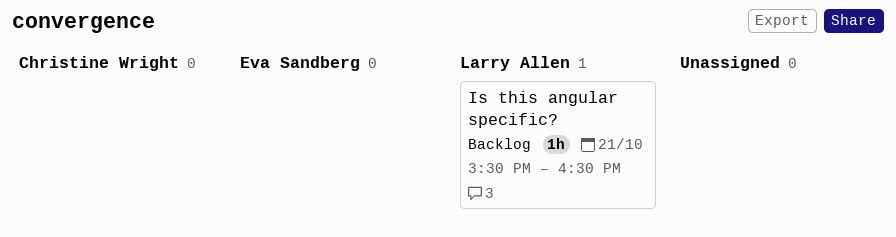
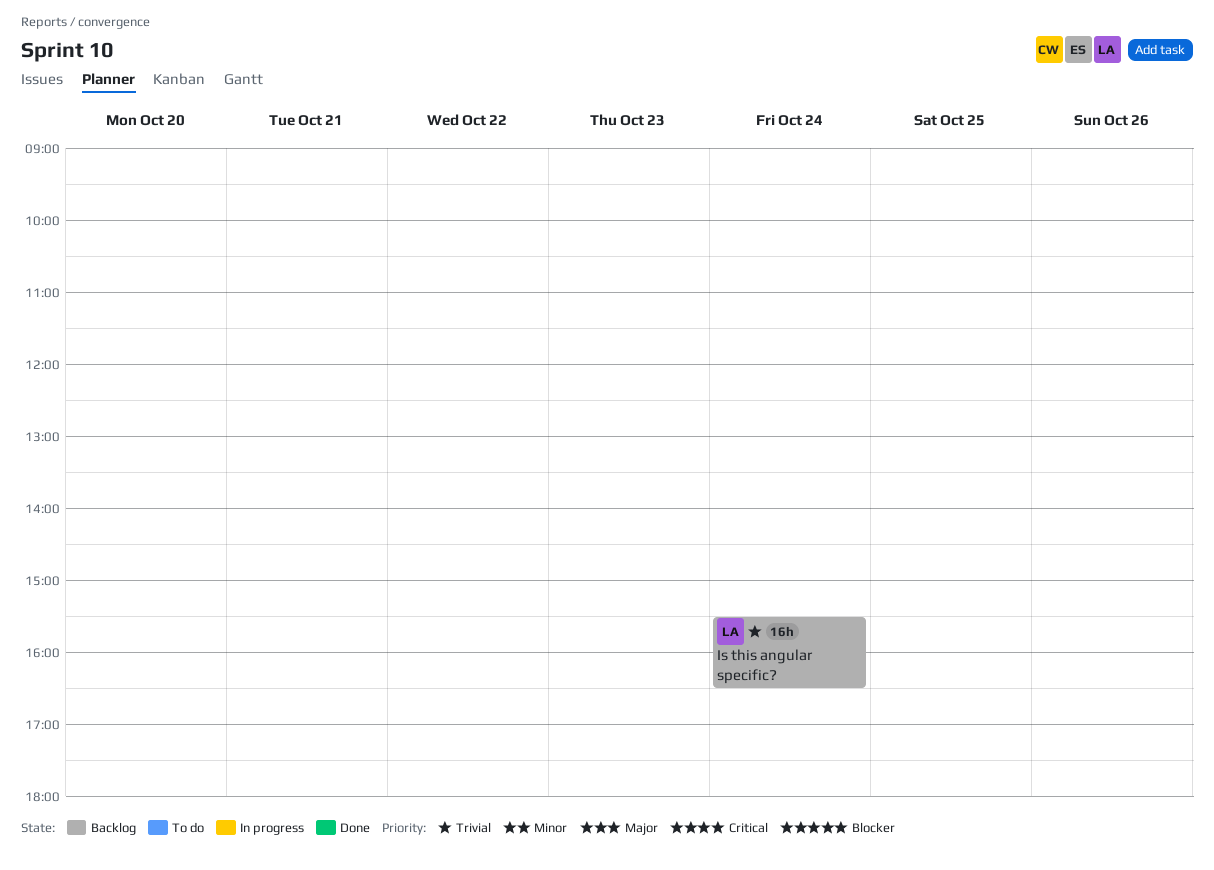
Is this angular specific?, estimate: 1h -> 16h
Is this angular specific?, day: Oct 21 -> Oct 24

